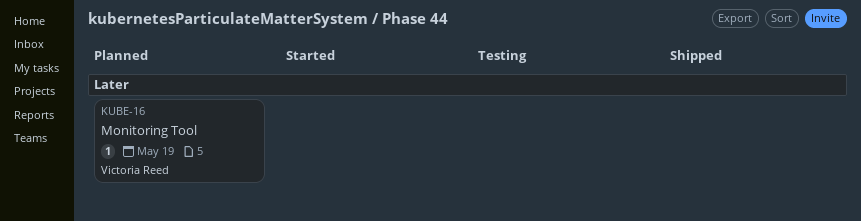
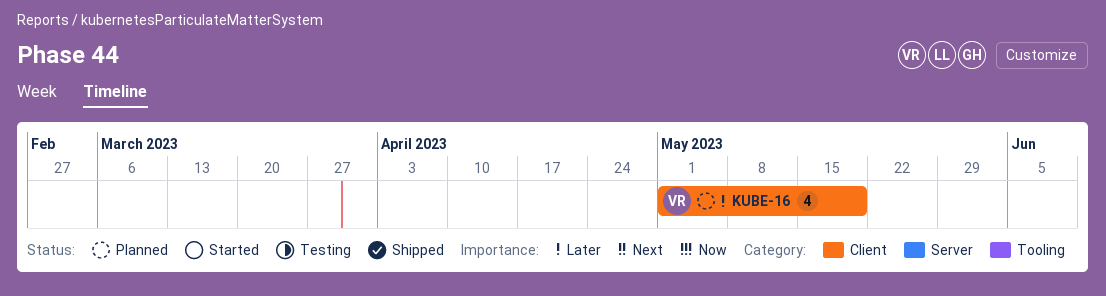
KUBE-16, estimate: 1 -> 4

